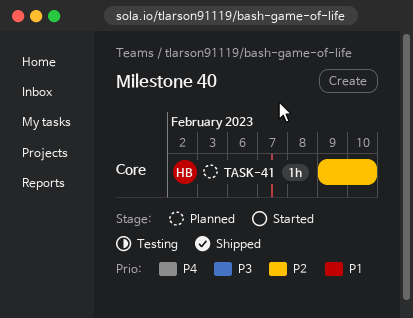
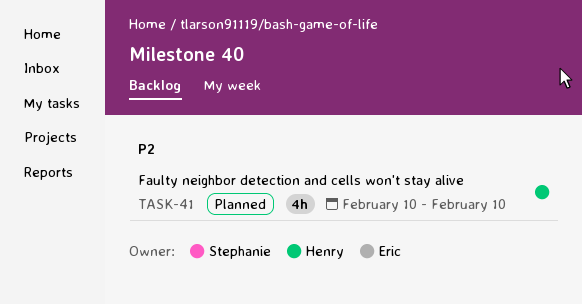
TASK-41, estimate: 1h -> 4h
TASK-41, start: Feb 9 -> Feb 10

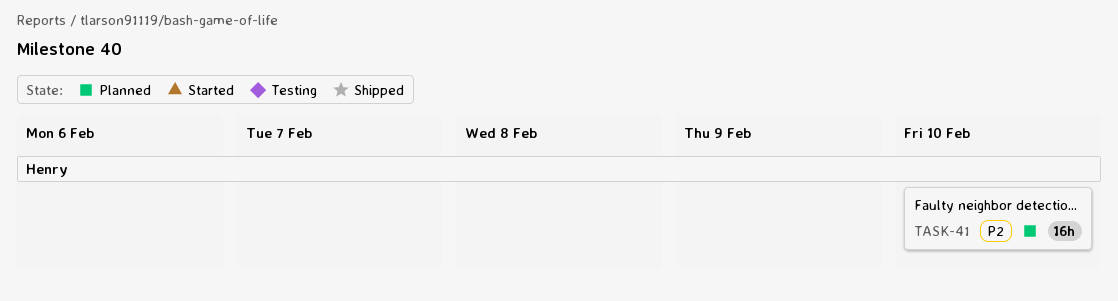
TASK-41, estimate: 4h -> 16h

